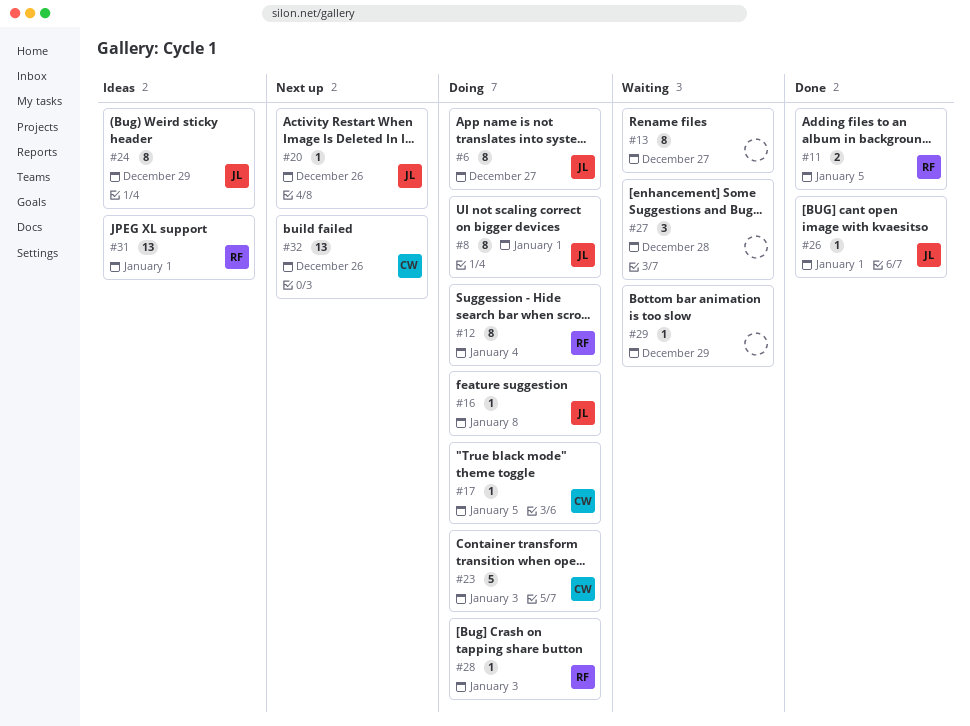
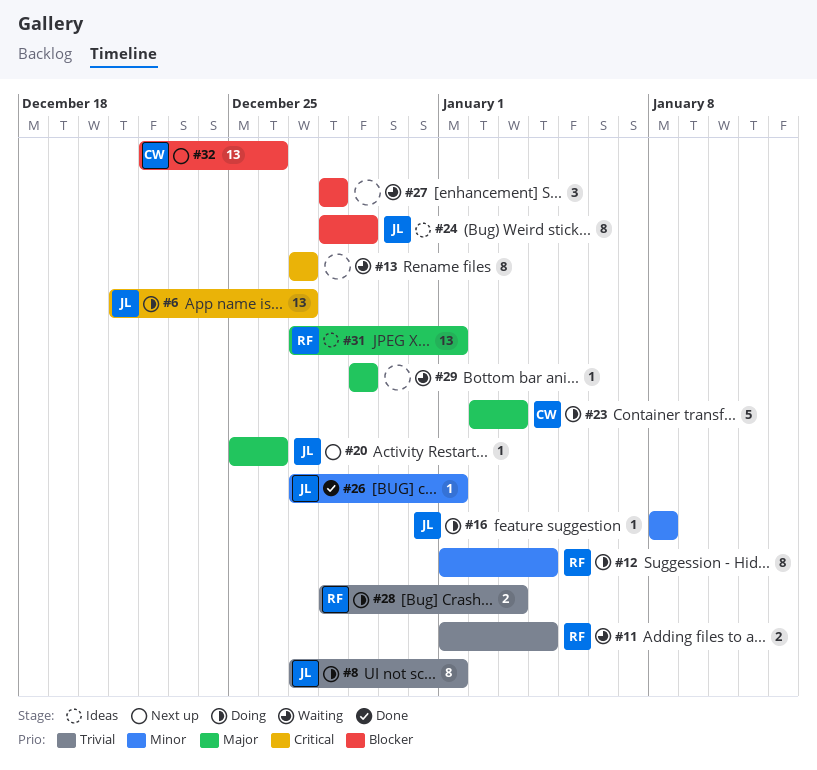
#6, estimate: 8 -> 13
#11, status: Done -> Waiting
#11, due: Jan 5 -> Jan 4
#17: present -> none
#28, estimate: 1 -> 2

